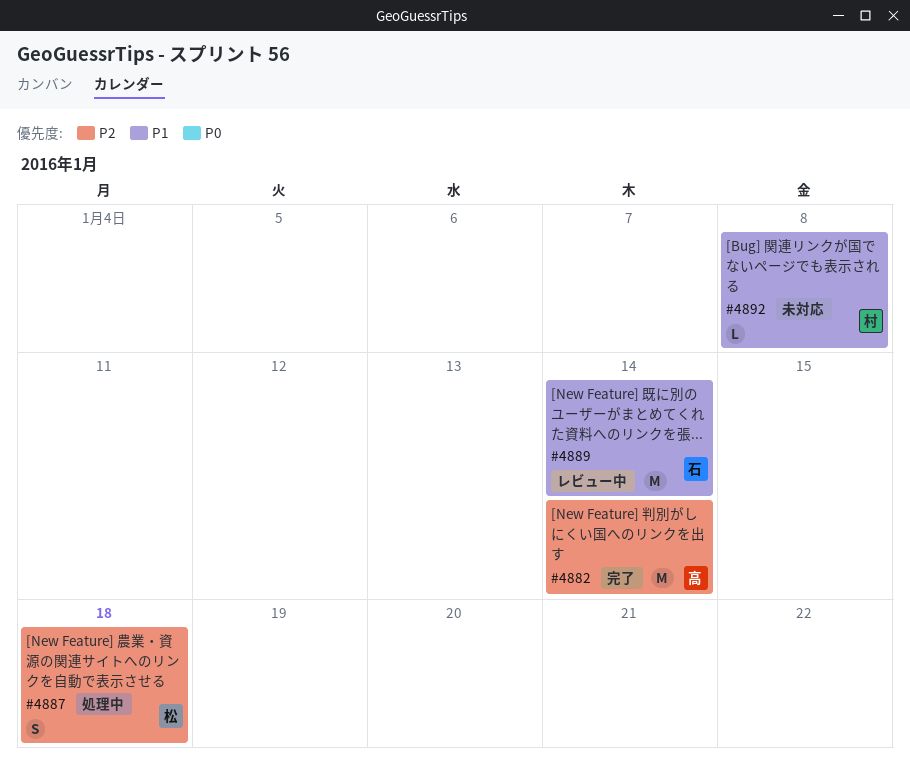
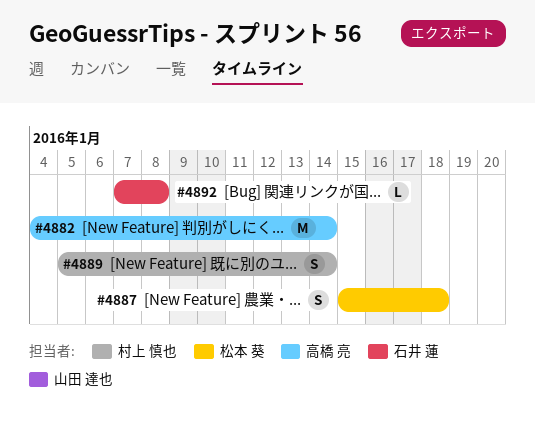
#4889, owner: 石井 蓮 -> 村上 慎也
#4889, estimate: M -> S
#4892, owner: 村上 慎也 -> 石井 蓮

